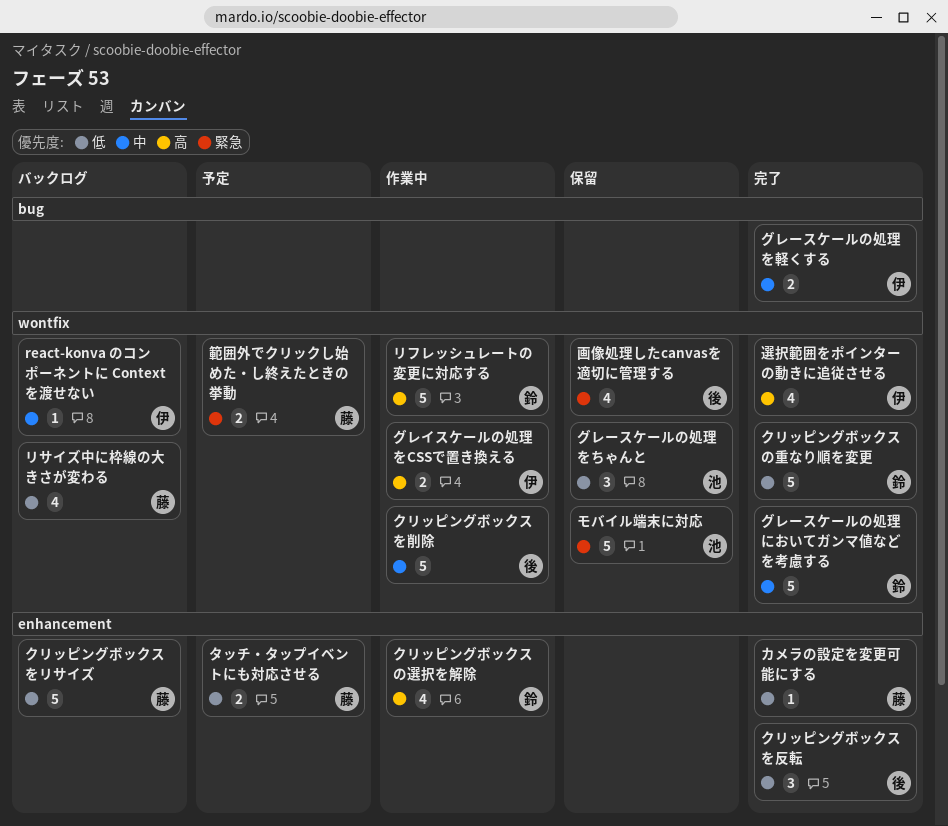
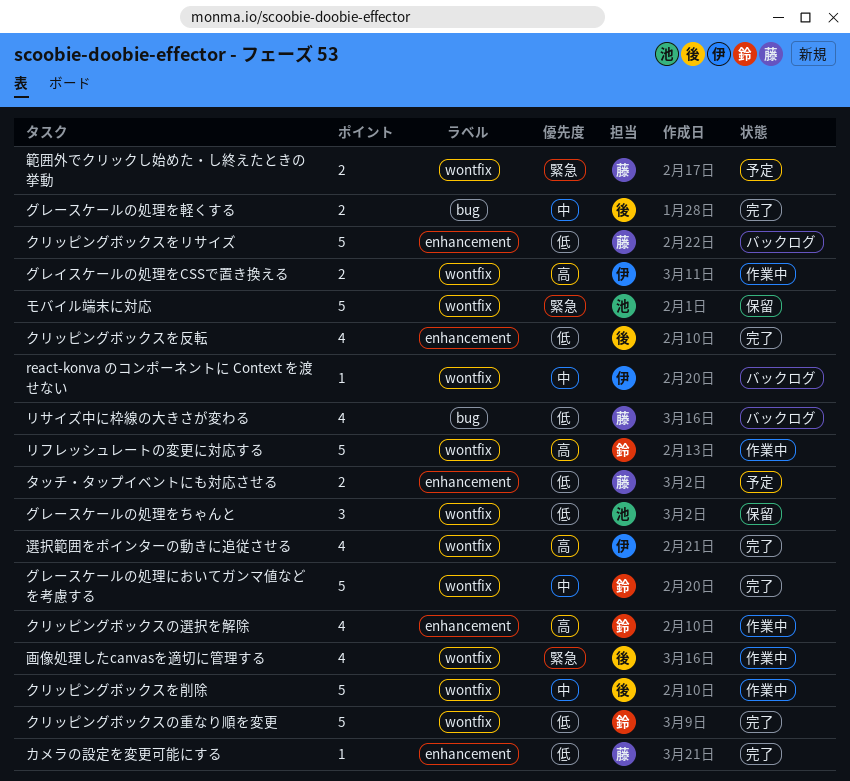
クリッピングボックスを反転, estimate: 3 -> 4
グレースケールの処理を軽くする, owner: 伊 -> 後
リサイズ中に枠線の大きさが変わる, label: wontfix -> bug
画像処理したcanvasを適切に管理する, status: 保留 -> 作業中

